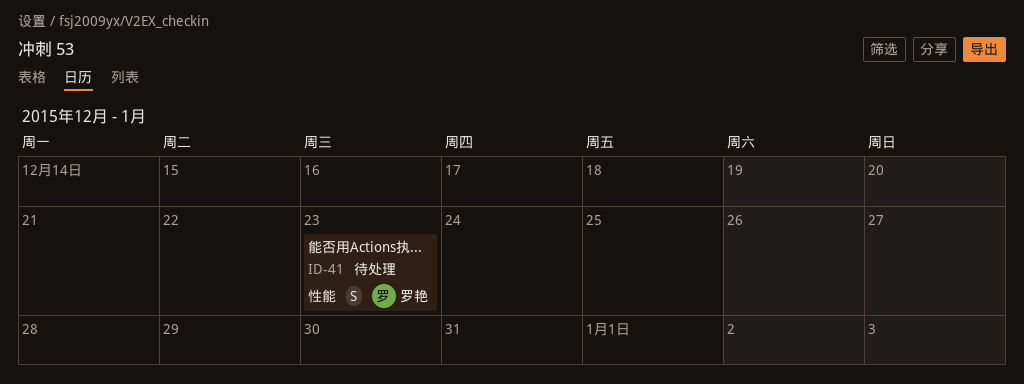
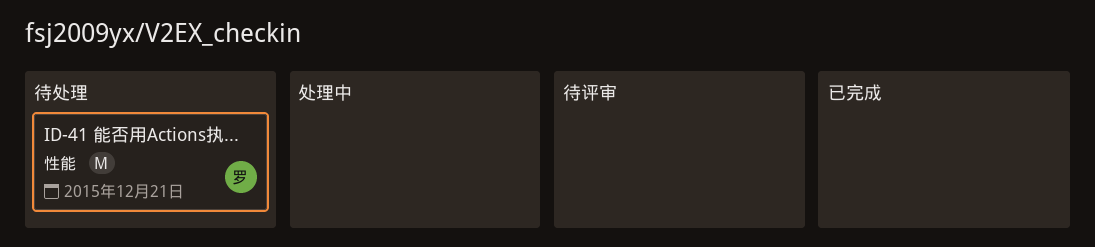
ID-41, estimate: S -> M
ID-41, due: Dec 23 -> Dec 21

